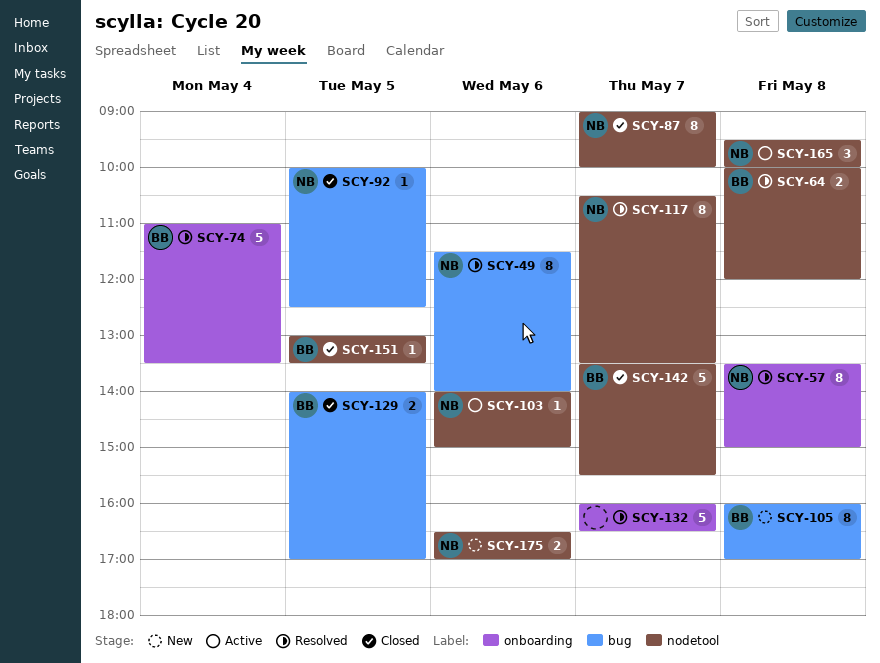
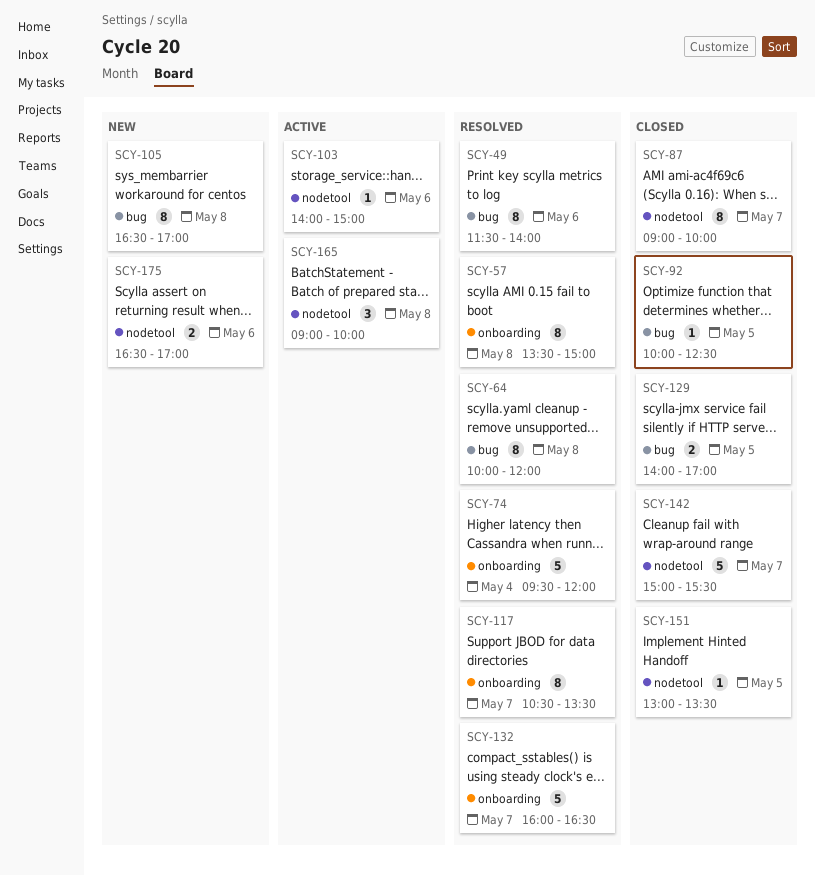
SCY-64, label: nodetool -> bug
SCY-64, estimate: 2 -> 8
SCY-74, begins: 11:00 -> 09:30
SCY-74, ends: 13:30 -> 12:00
SCY-105, begins: 16:00 -> 16:30
SCY-117, label: nodetool -> onboarding
SCY-142, begins: 13:30 -> 15:00
SCY-165, begins: 09:30 -> 09:00

